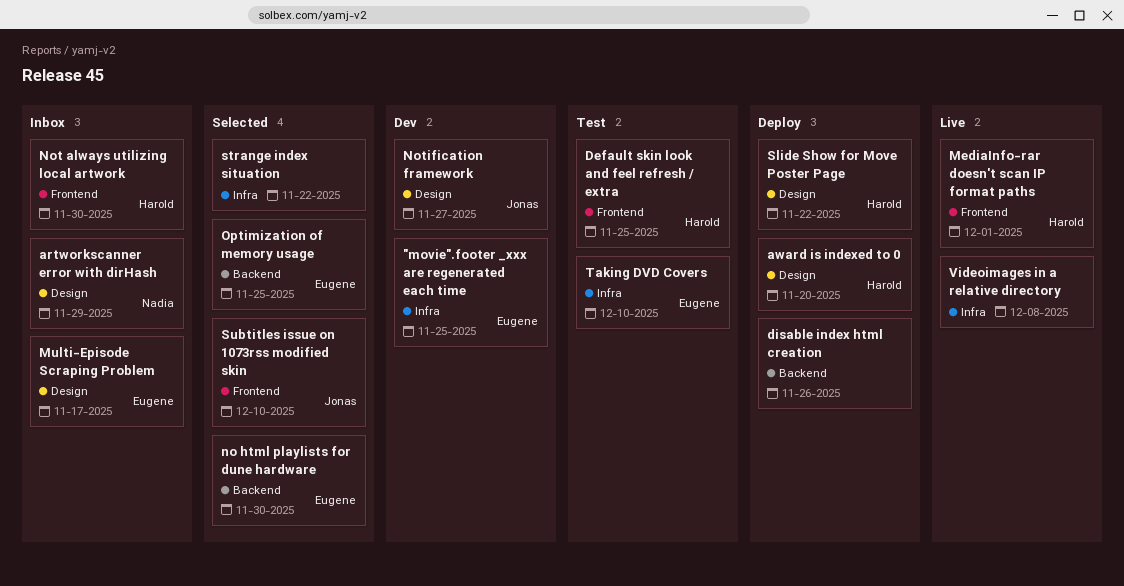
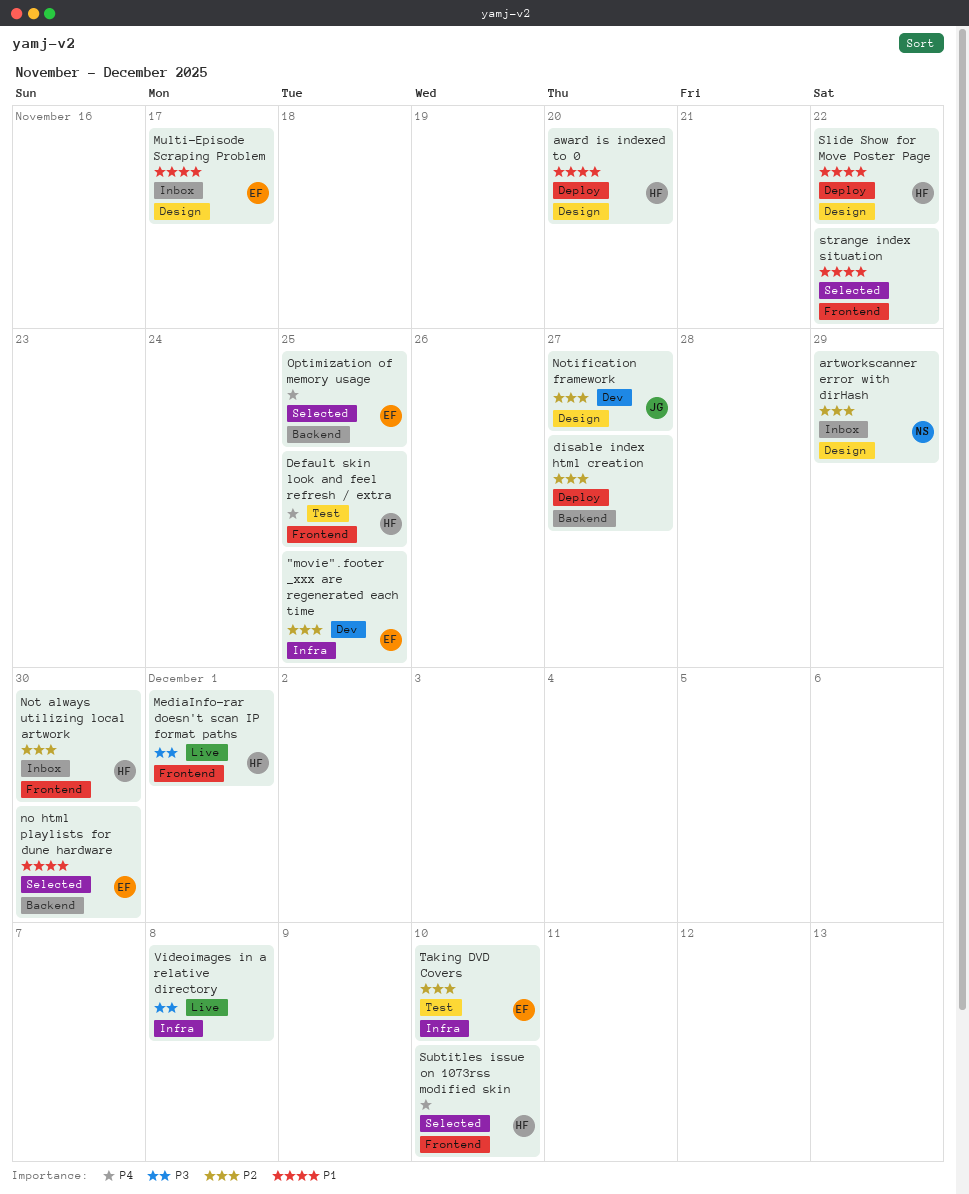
disable index html creation, due: Nov 26 -> Nov 27
strange index situation, label: Infra -> Frontend
Subtitles issue on 1073rss modified skin, owner: Jonas -> Harold

